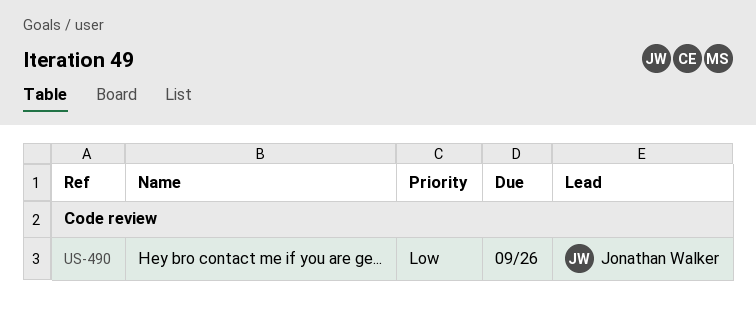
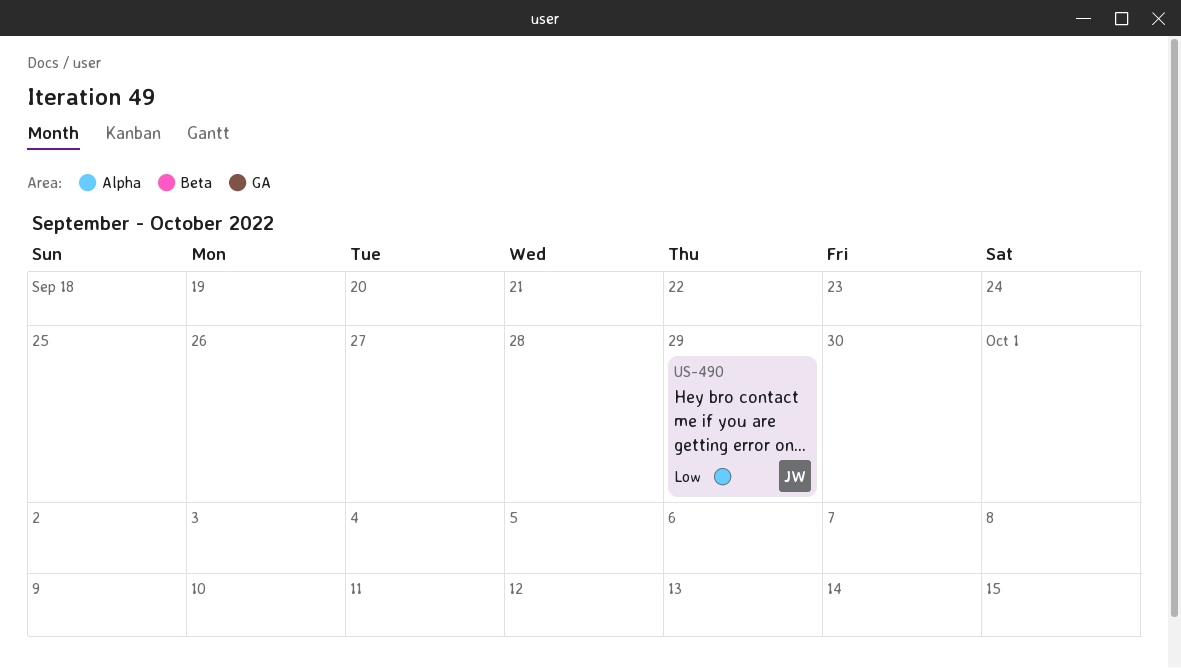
US-490, due: Sep 26 -> Sep 29

